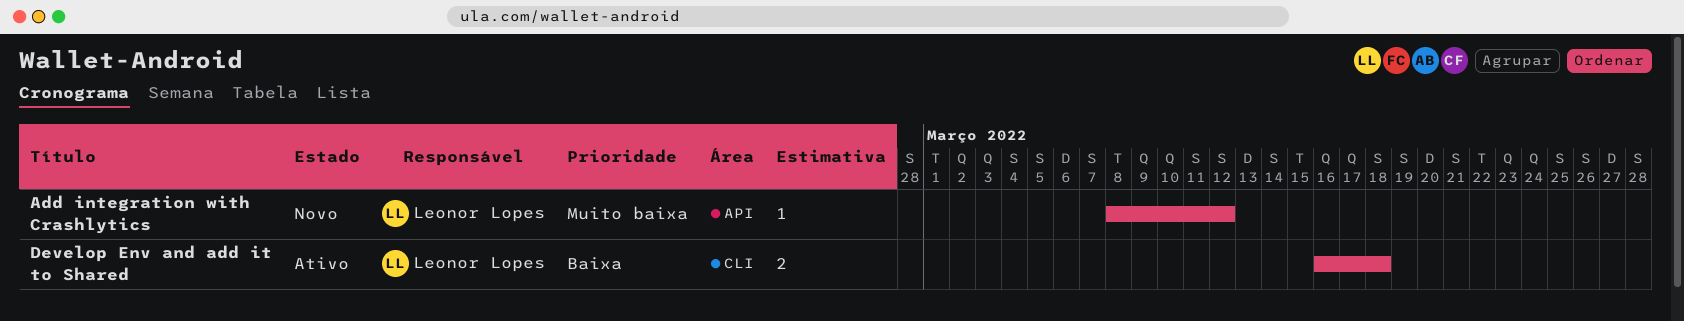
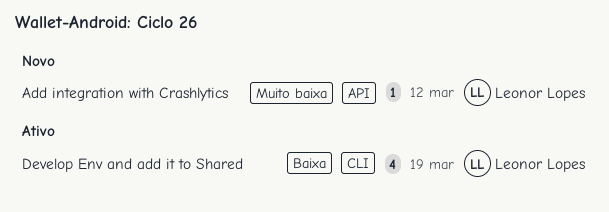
Develop Env and add it to Shared, estimate: 2 -> 4
Develop Env and add it to Shared, due: Mar 18 -> Mar 19

